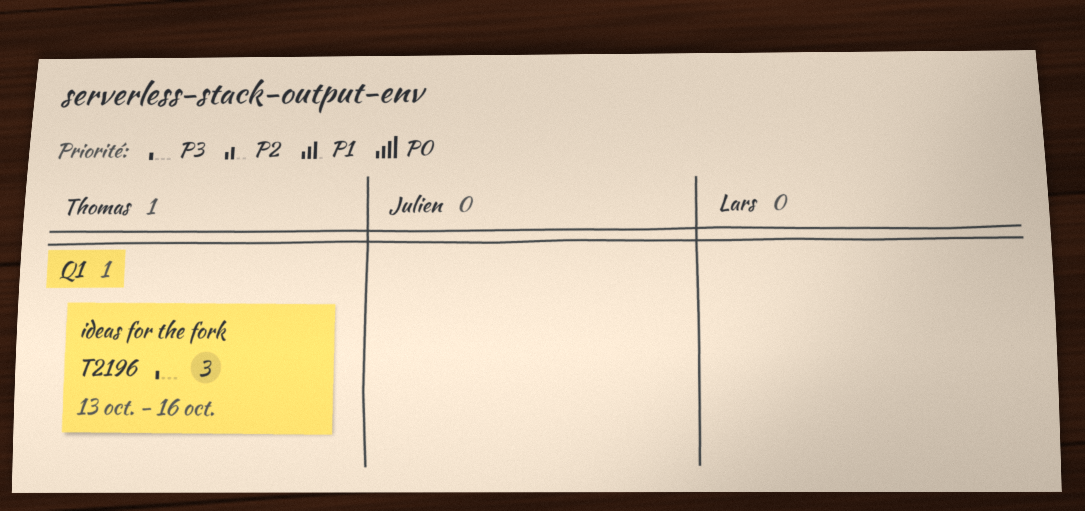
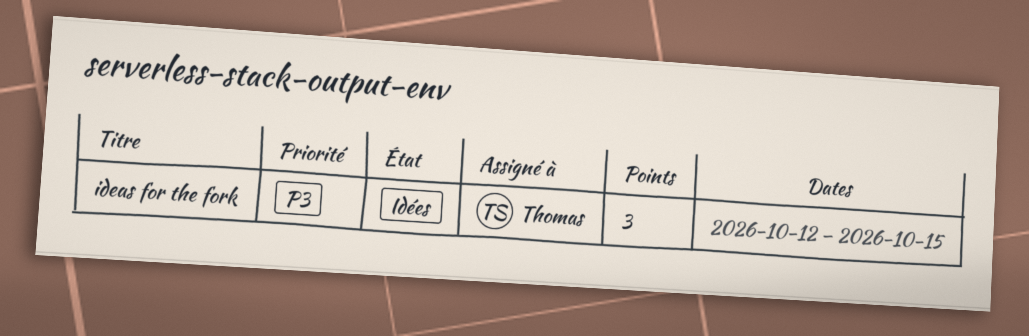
ideas for the fork, start: Oct 13 -> Oct 12
ideas for the fork, due: Oct 16 -> Oct 15

